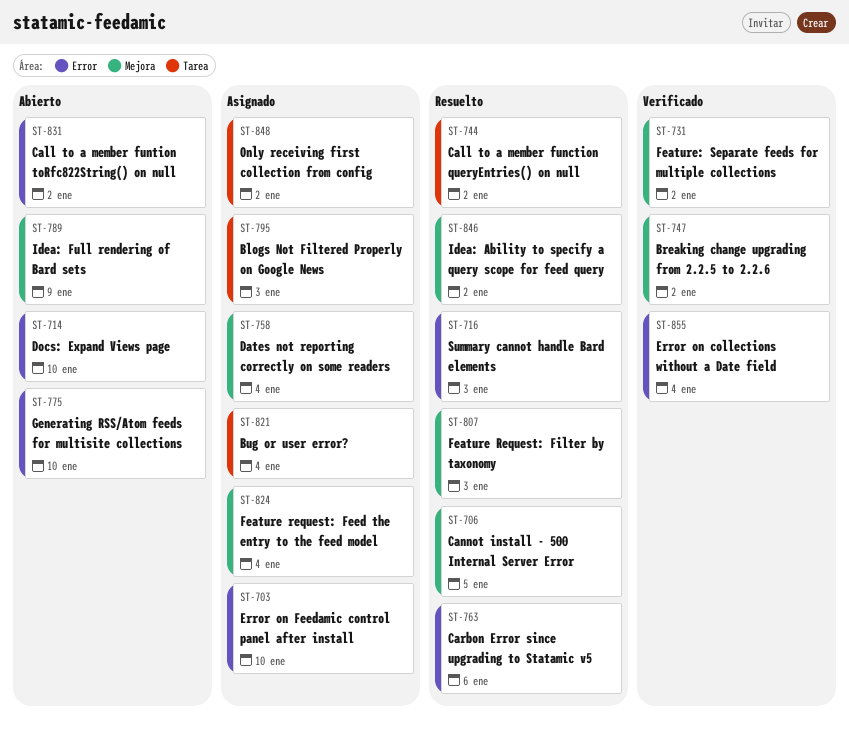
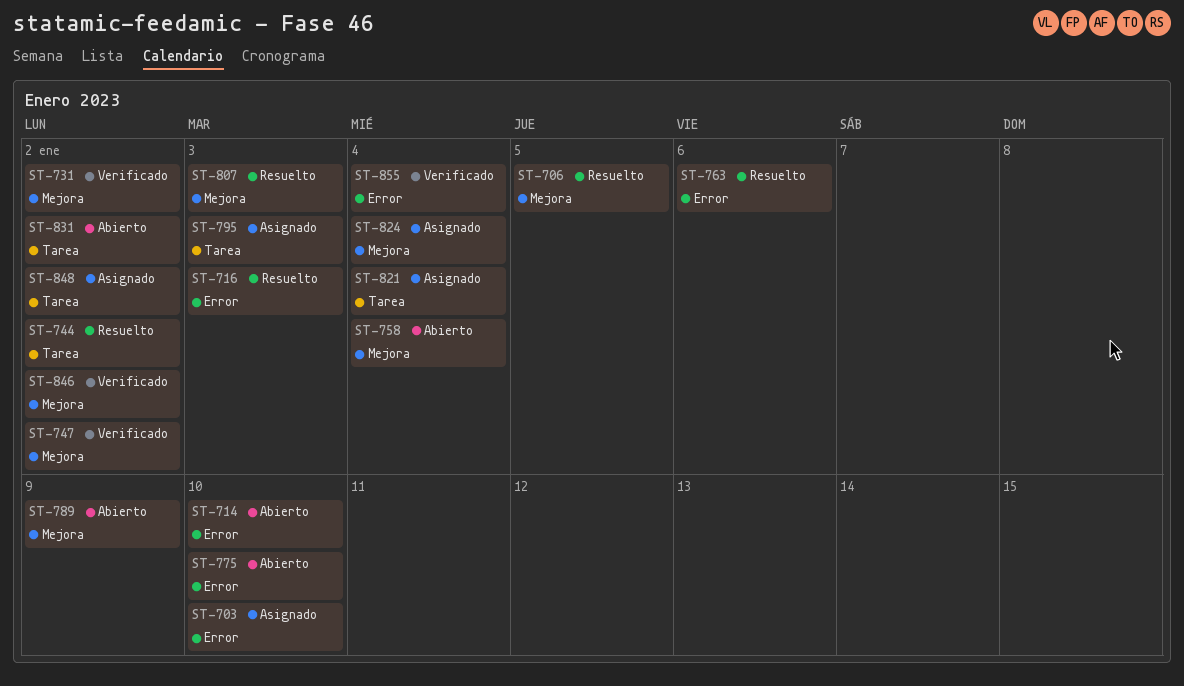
ST-758, status: Asignado -> Abierto
ST-831, label: Error -> Tarea
ST-846, status: Resuelto -> Verificado

